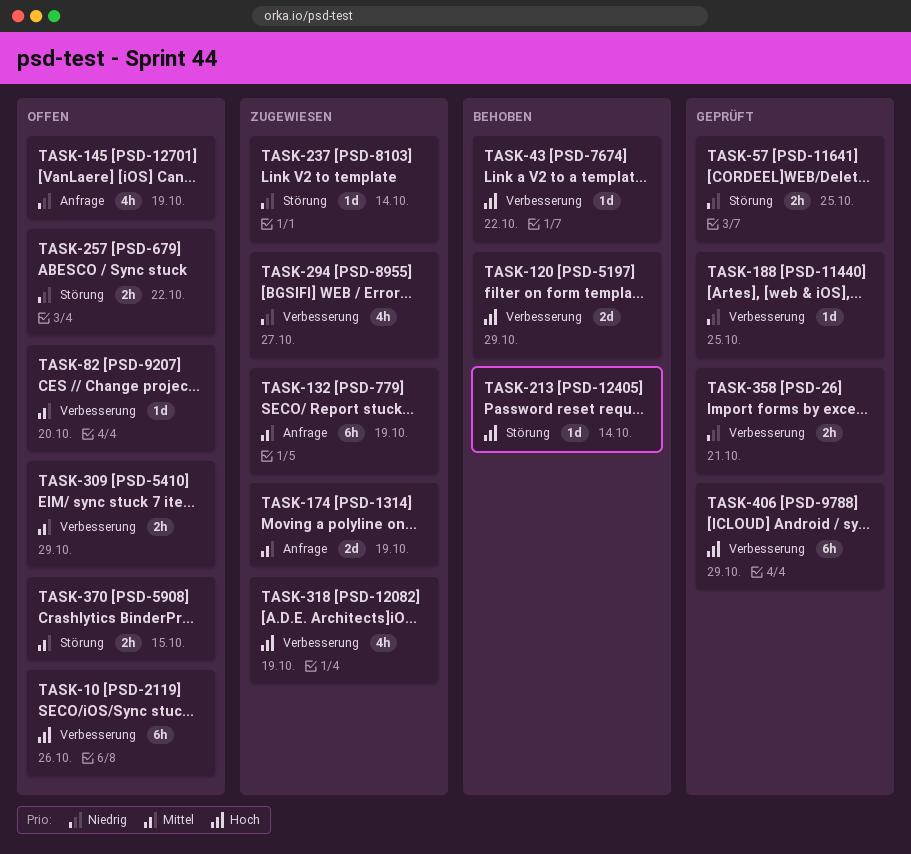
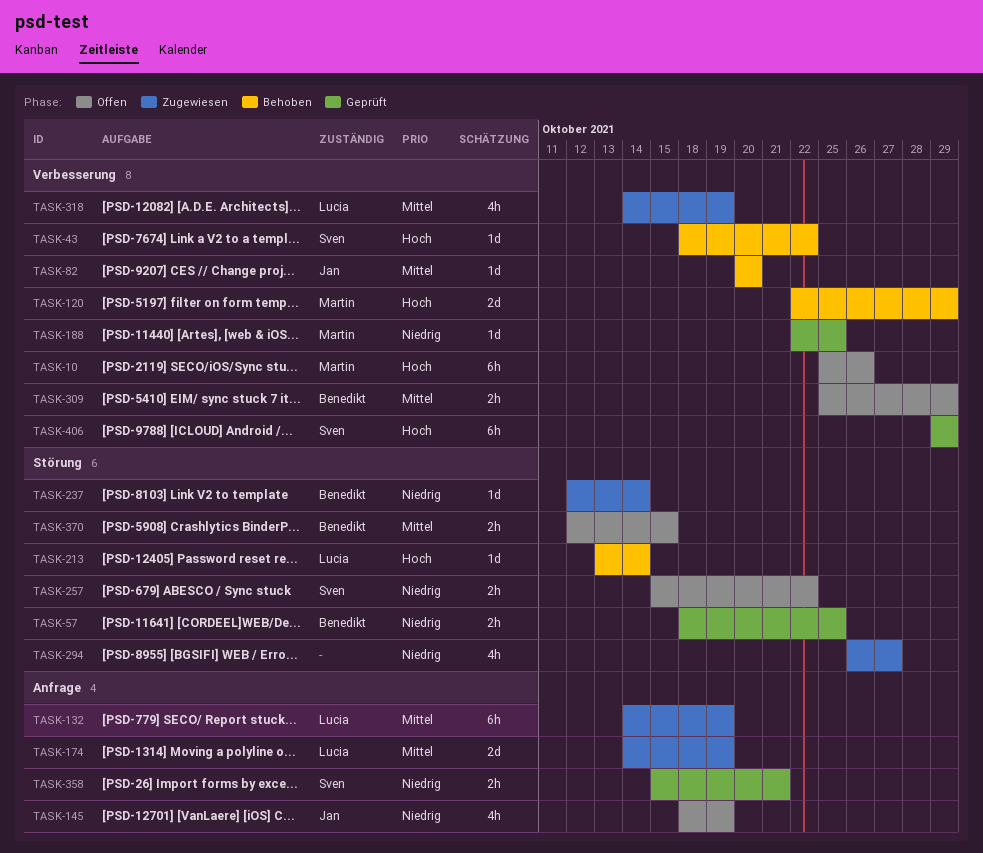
TASK-82, status: Offen -> Behoben
TASK-294, label: Verbesserung -> Störung
TASK-318, priority: Hoch -> Mittel
TASK-358, label: Verbesserung -> Anfrage

